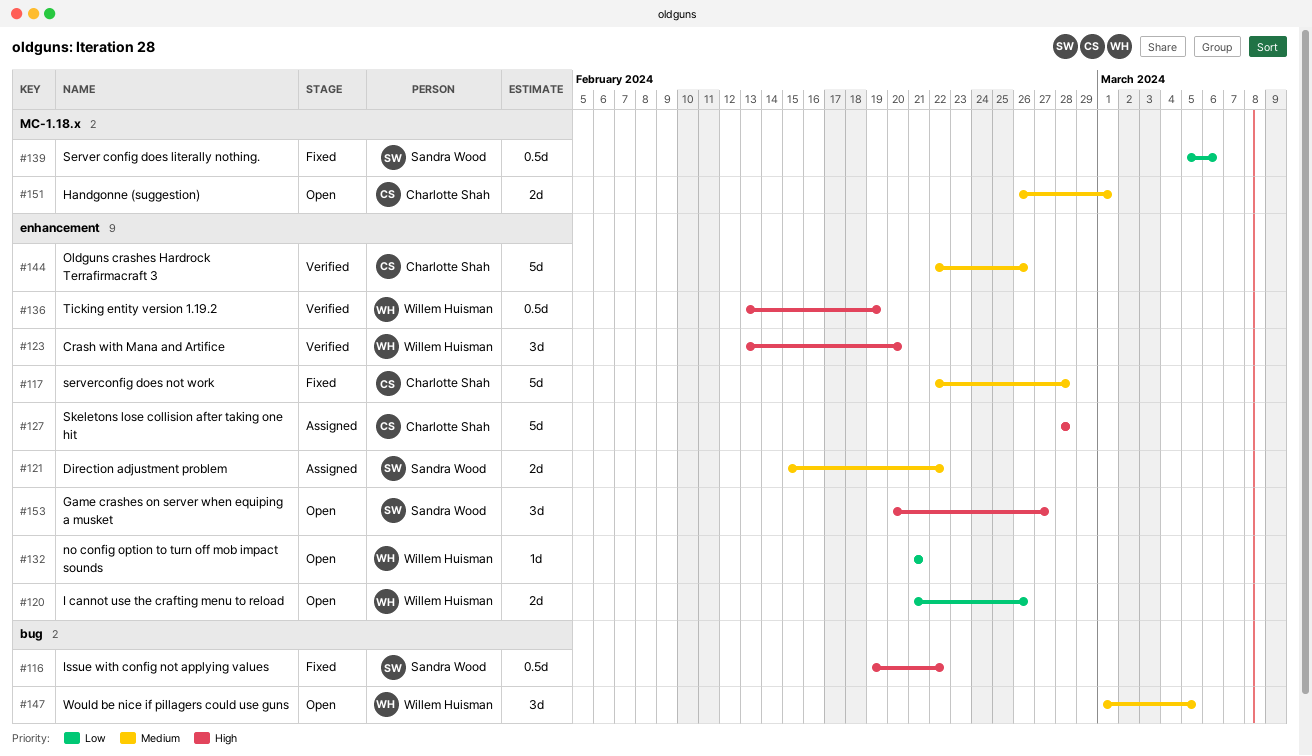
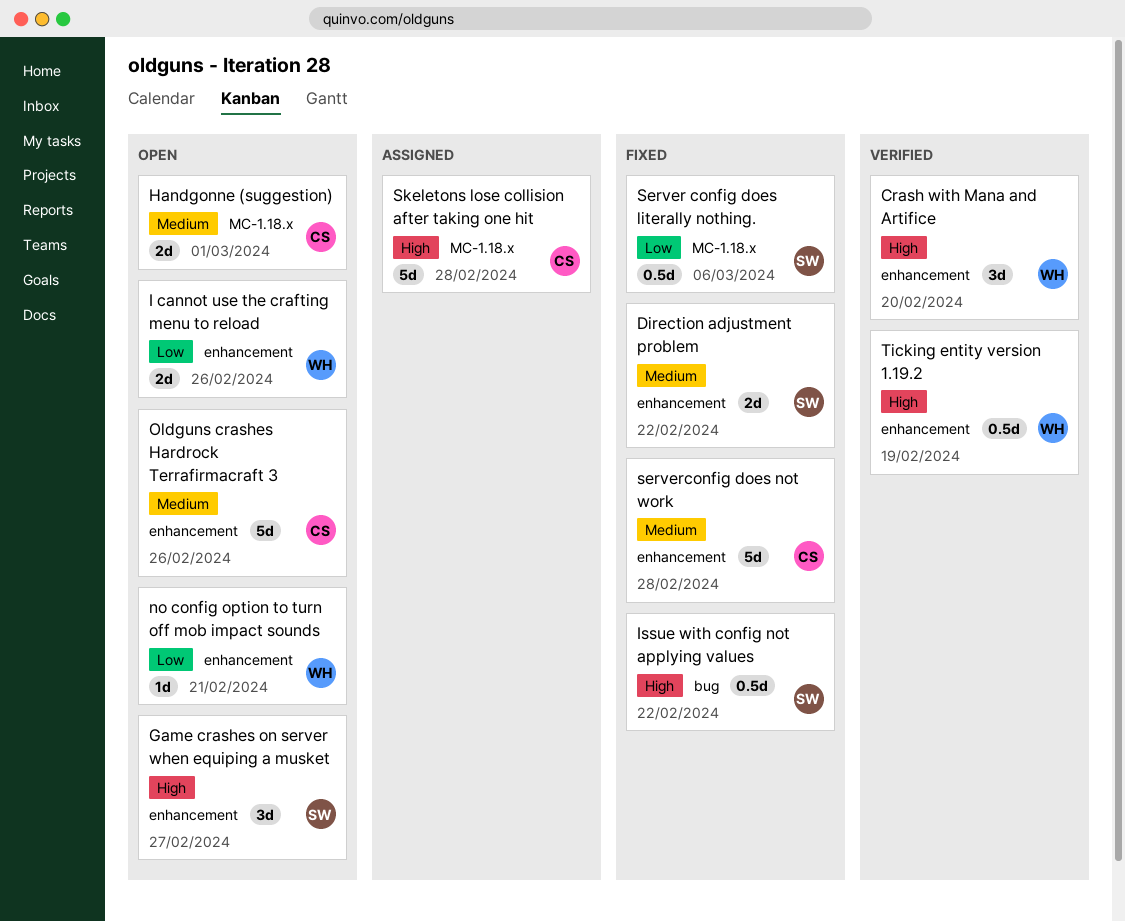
Direction adjustment problem, status: Assigned -> Fixed
Oldguns crashes Hardrock Terrafirmacraft 3, status: Verified -> Open
Skeletons lose collision after taking one hit, label: enhancement -> MC-1.18.x
Would be nice if pillagers could use guns: present -> none

